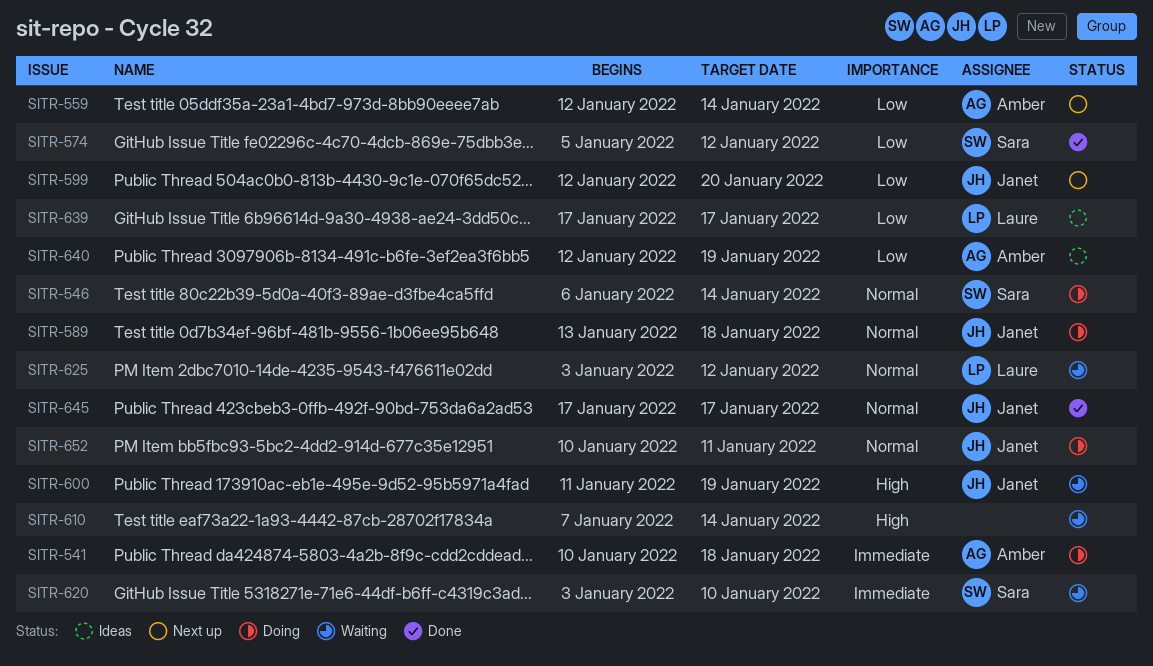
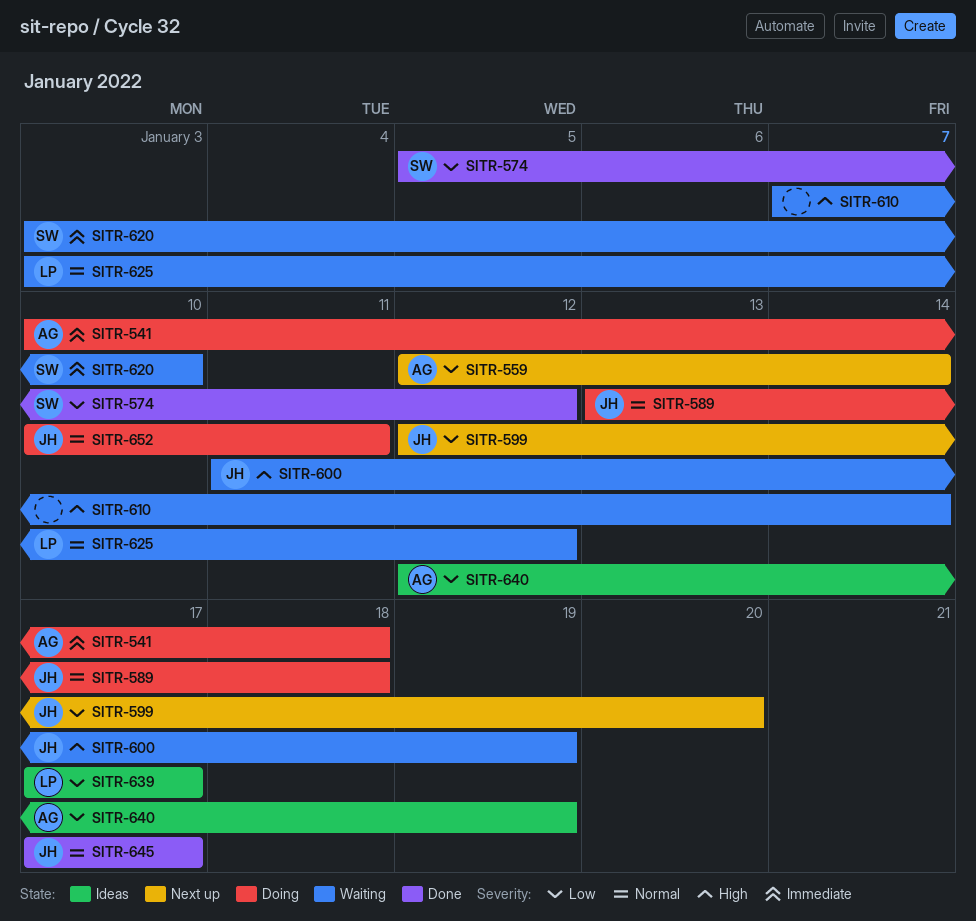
SITR-546: present -> none

